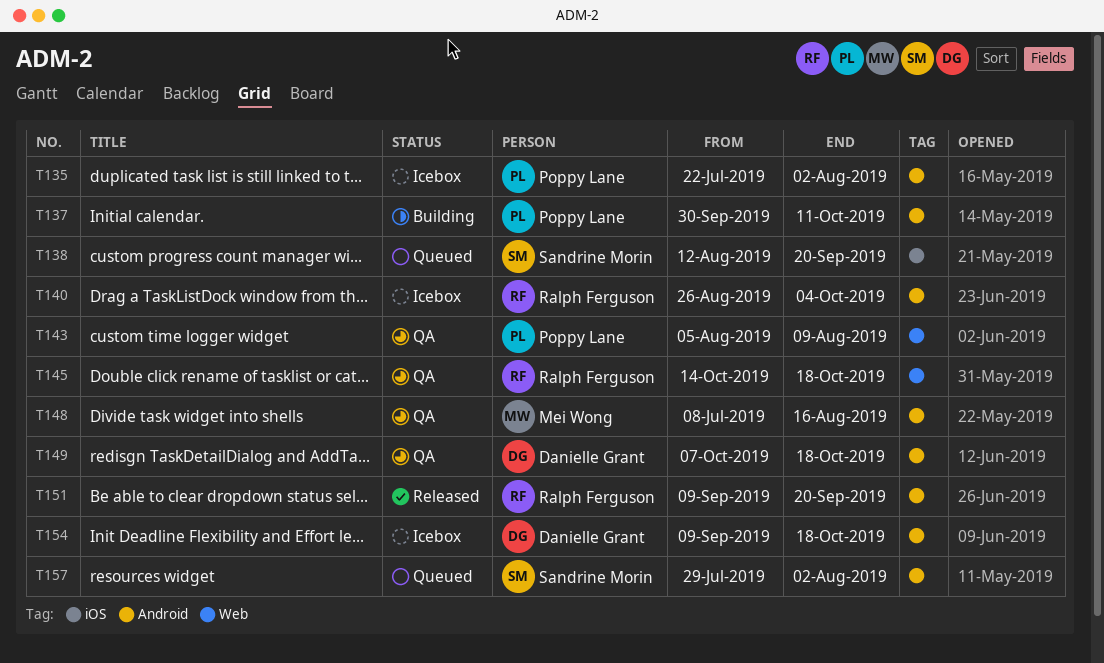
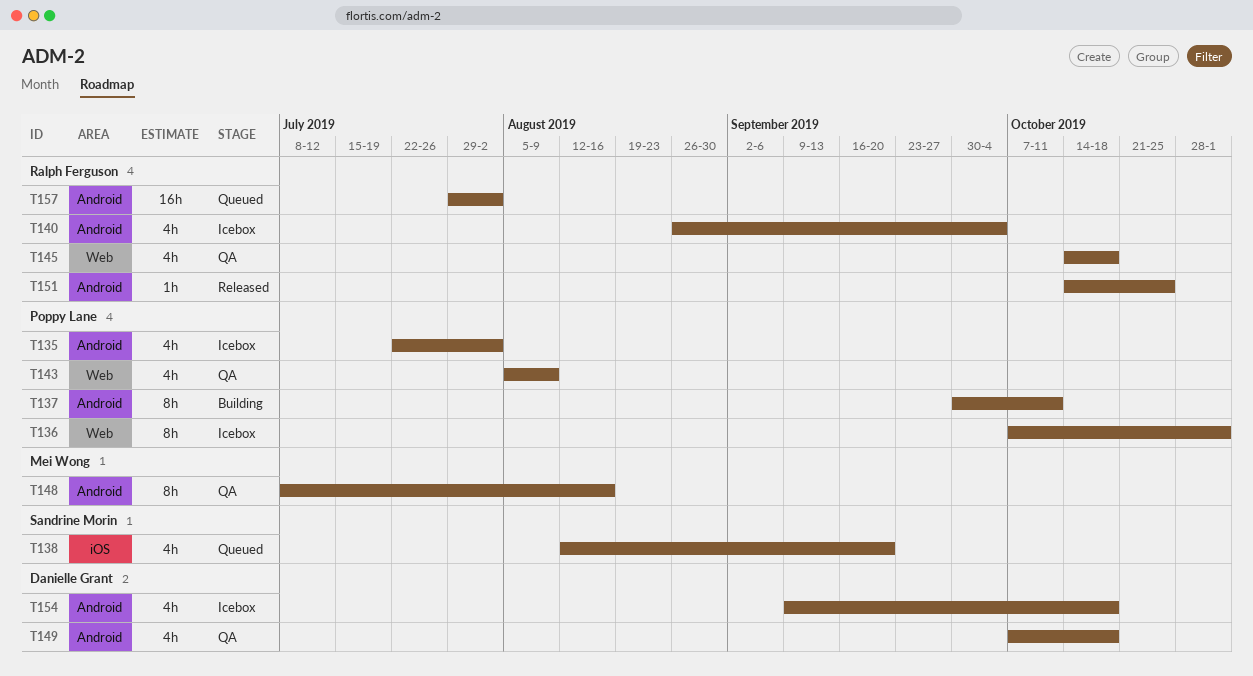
T136: none -> present
T151, start: Sep 9 -> Oct 14
T151, due: Sep 20 -> Oct 25
T157, owner: Sandrine Morin -> Ralph Ferguson

